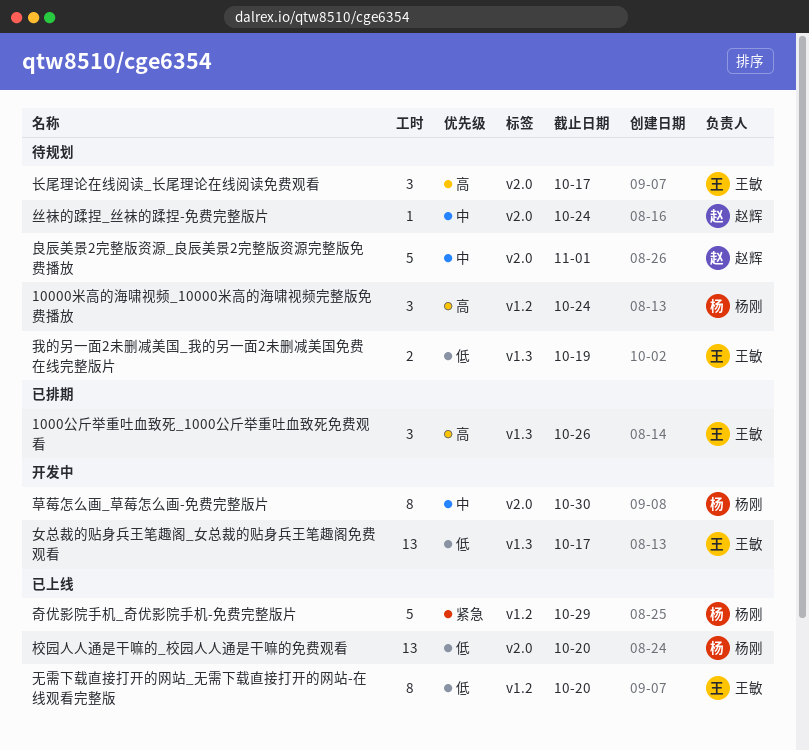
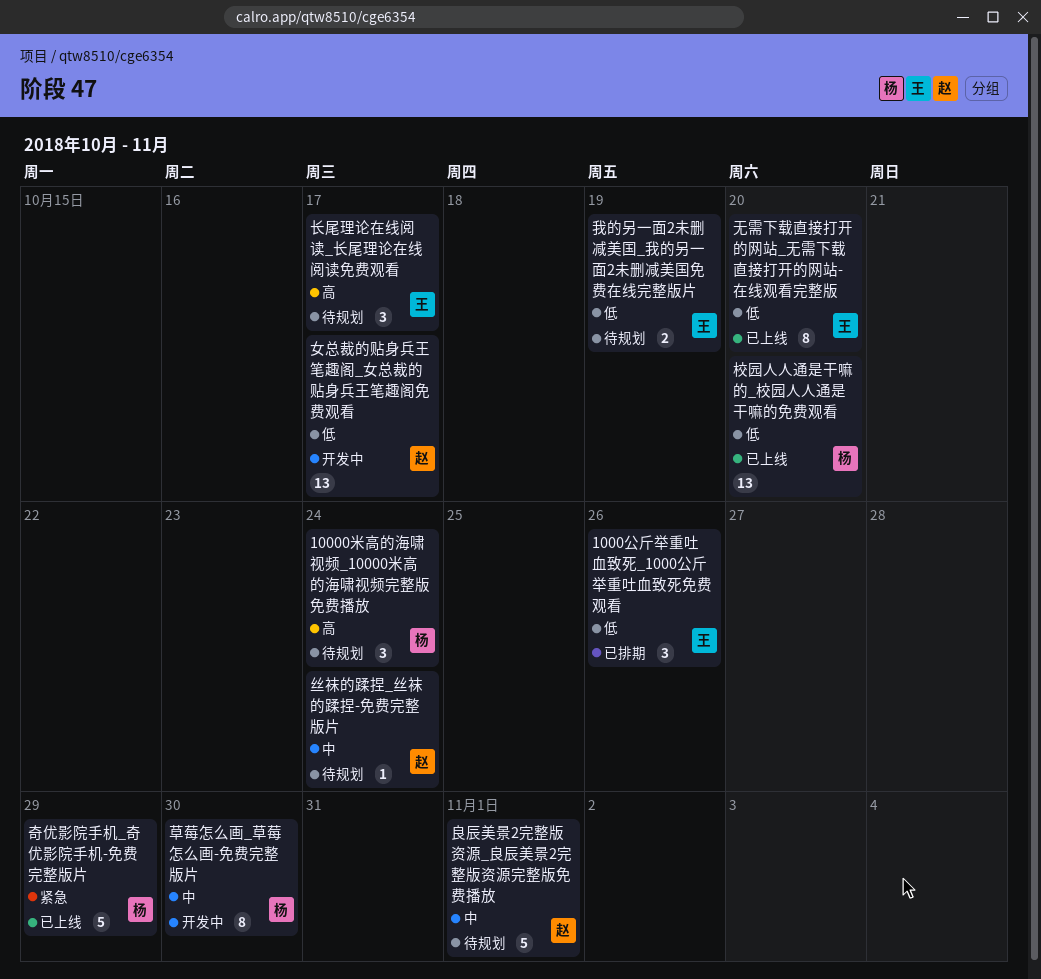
1000公斤举重吐血致死_1000公斤举重吐血致死免费观看, priority: 高 -> 低
女总裁的贴身兵王笔趣阁_女总裁的贴身兵王笔趣阁免费观看, owner: 王敏 -> 赵辉

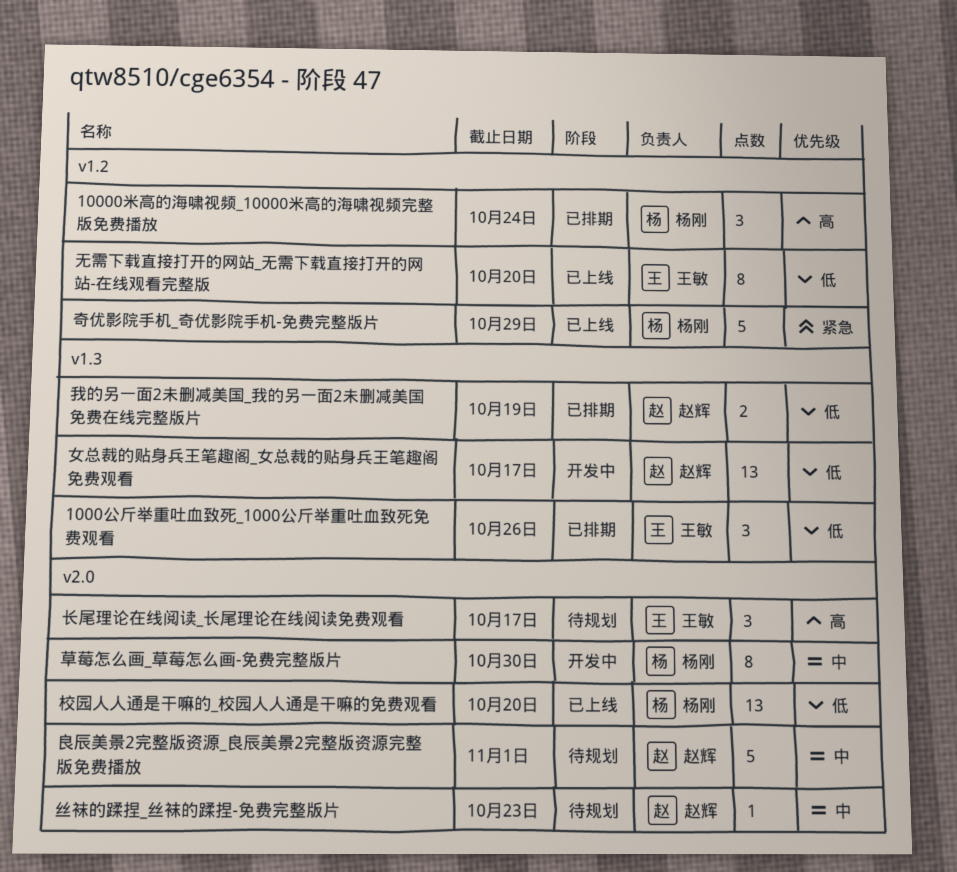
10000米高的海啸视频_10000米高的海啸视频完整版免费播放, status: 待规划 -> 已排期
丝袜的蹂捏_丝袜的蹂捏-免费完整版片, due: Oct 24 -> Oct 23
我的另一面2未删减美国_我的另一面2未删减美国免费在线完整版片, status: 待规划 -> 已排期
我的另一面2未删减美国_我的另一面2未删减美国免费在线完整版片, owner: 王敏 -> 赵辉

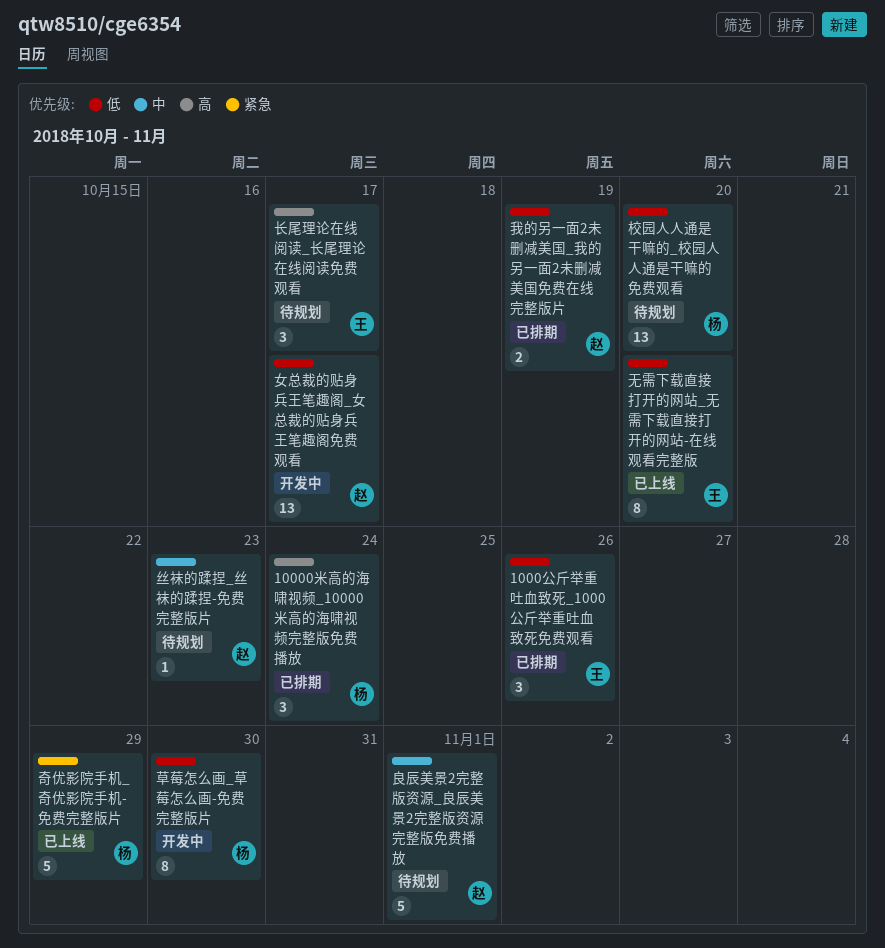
校园人人通是干嘛的_校园人人通是干嘛的免费观看, status: 已上线 -> 待规划
草莓怎么画_草莓怎么画-免费完整版片, priority: 中 -> 低

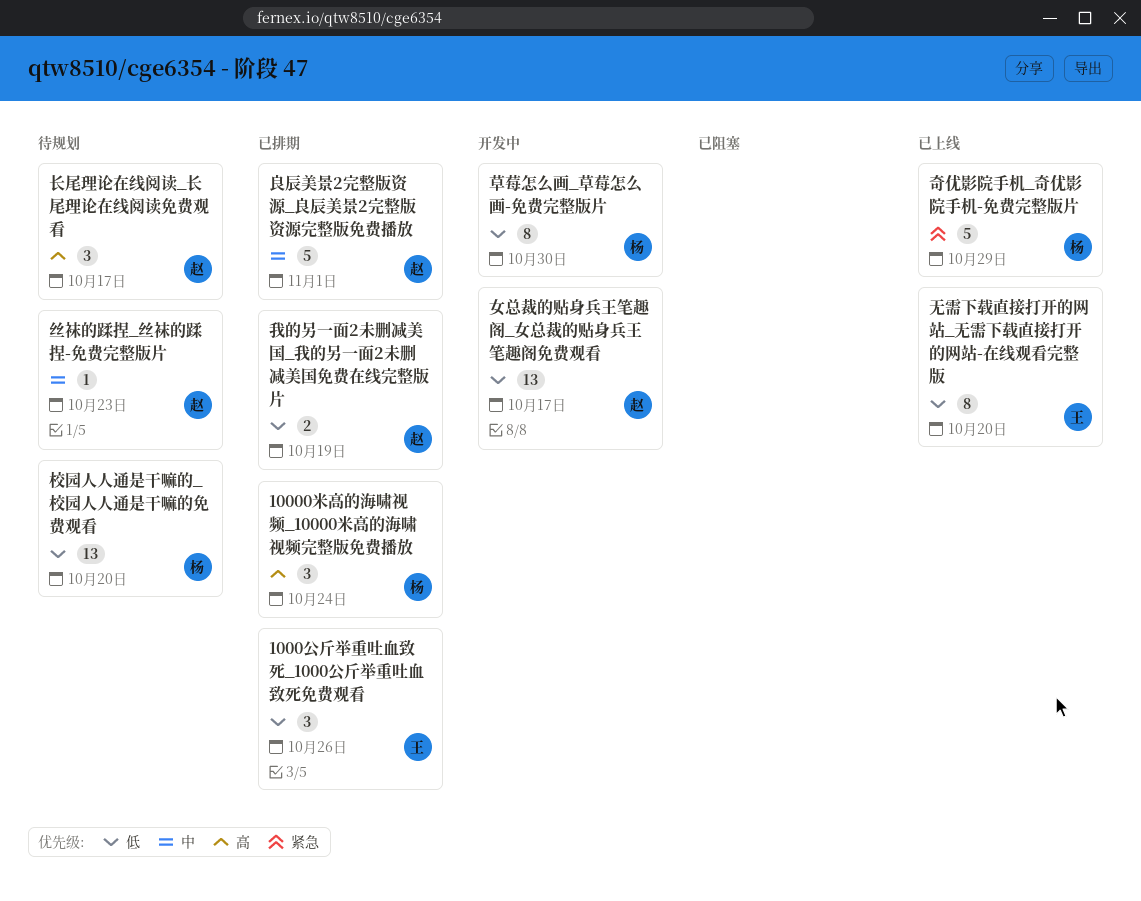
良辰美景2完整版资源_良辰美景2完整版资源完整版免费播放, status: 待规划 -> 已排期
长尾理论在线阅读_长尾理论在线阅读免费观看, owner: 王 -> 赵

